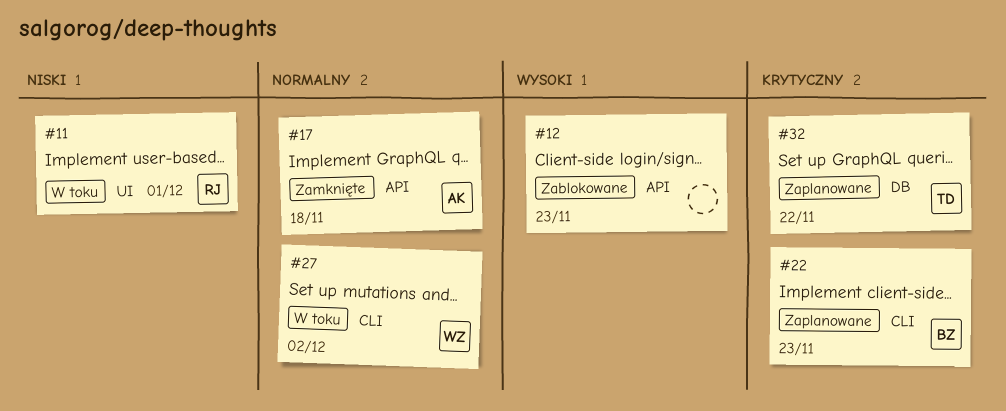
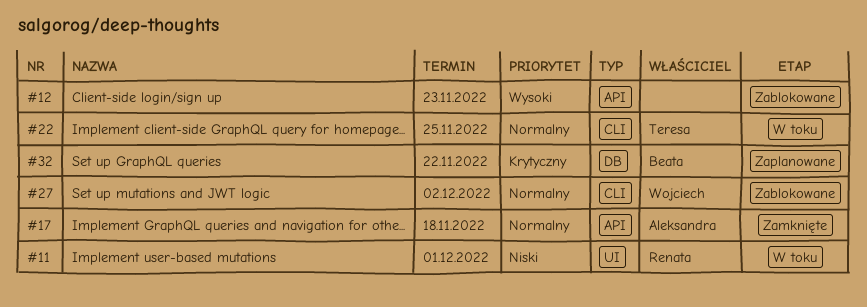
#22, status: Zaplanowane -> W toku
#22, owner: Beata -> Teresa
#22, priority: Krytyczny -> Normalny
#22, due: Nov 23 -> Nov 25
#27, status: W toku -> Zablokowane
#32, owner: Teresa -> Beata

